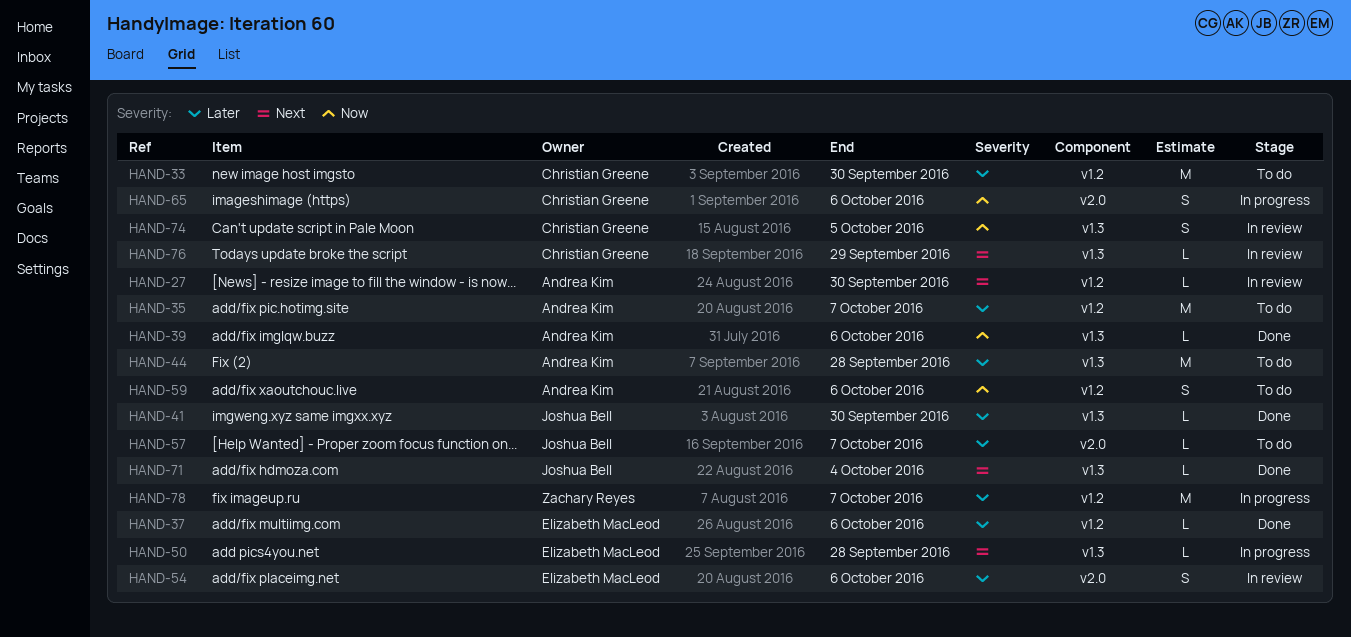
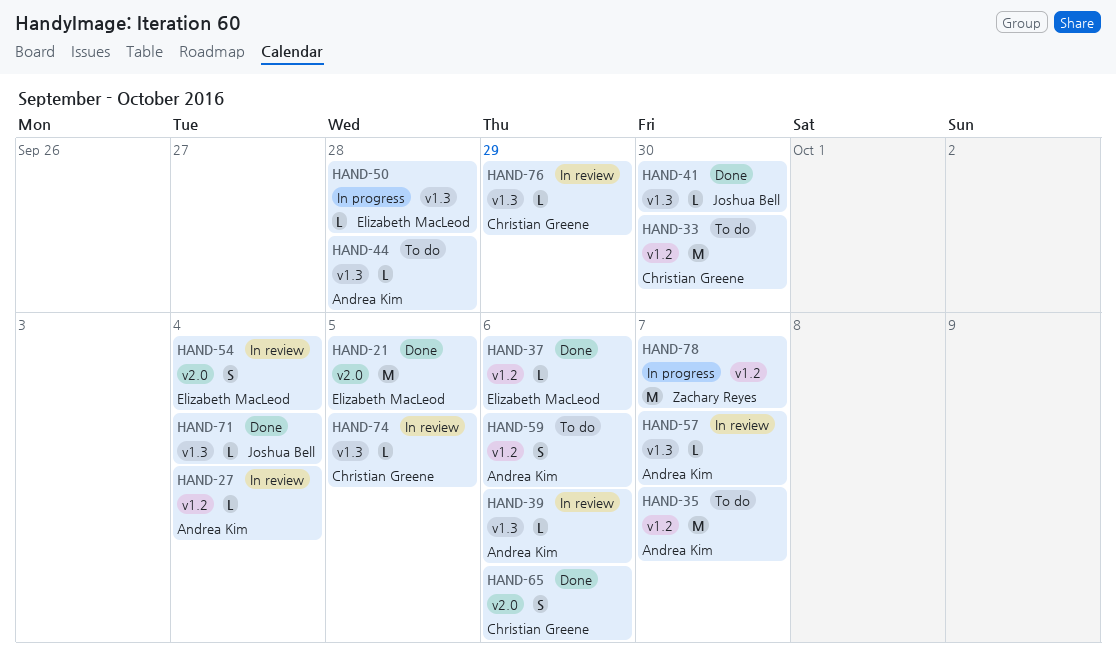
HAND-21: none -> present
HAND-27, due: Sep 30 -> Oct 4
HAND-39, status: Done -> In review
HAND-44, estimate: M -> L
HAND-54, due: Oct 6 -> Oct 4
HAND-57, status: To do -> In review
HAND-57, owner: Joshua Bell -> Andrea Kim
HAND-57, label: v2.0 -> v1.3
HAND-65, status: In progress -> Done
HAND-74, estimate: S -> L

